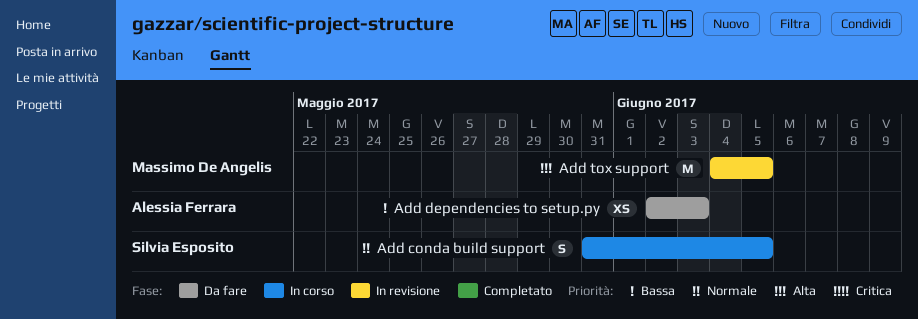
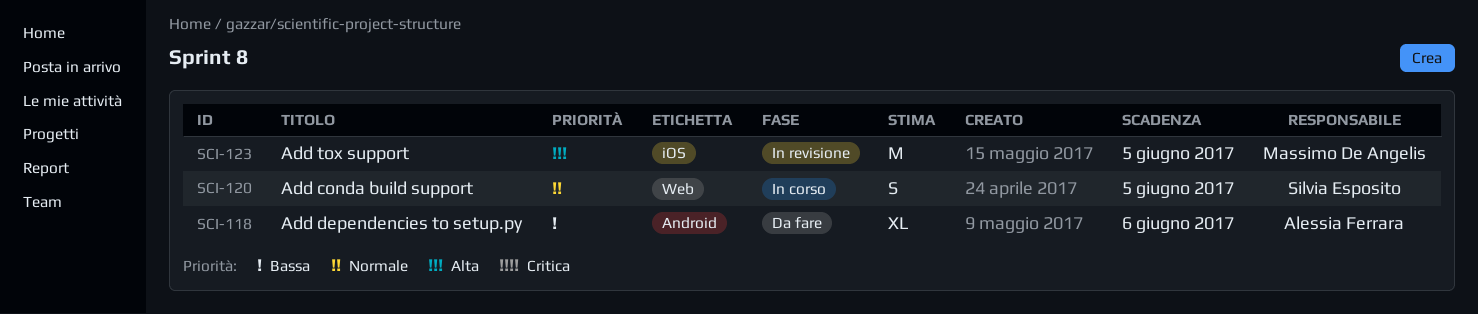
Add dependencies to setup.py, estimate: XS -> XL
Add dependencies to setup.py, due: Jun 3 -> Jun 6

